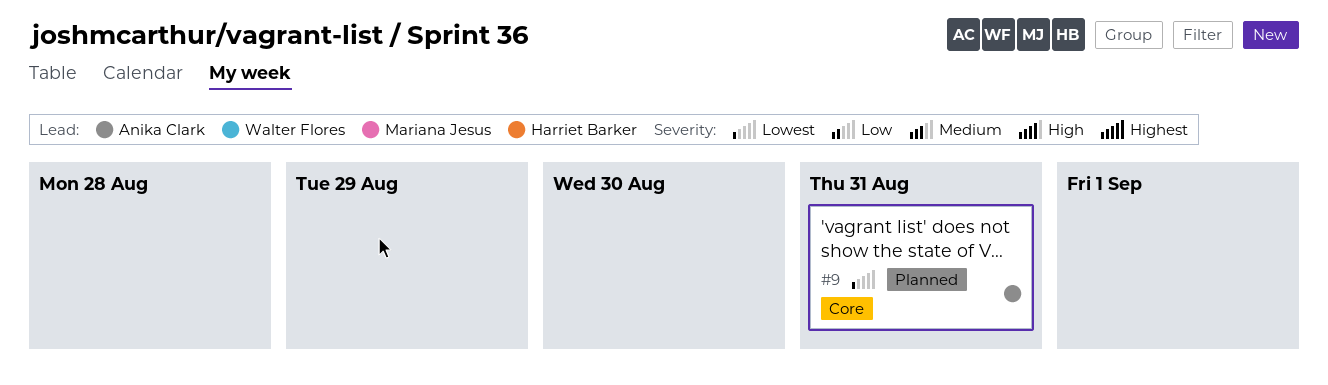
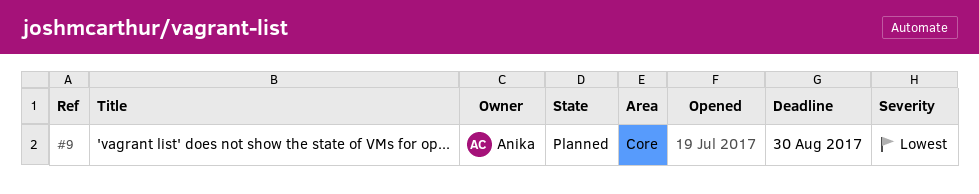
#9, due: Aug 31 -> Aug 30

